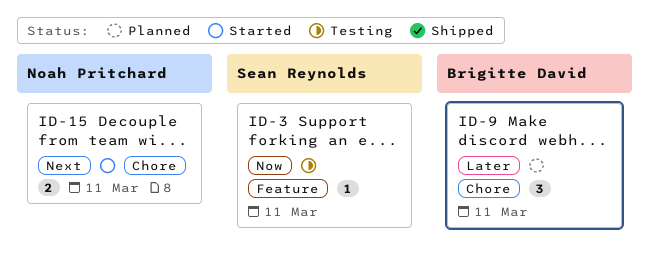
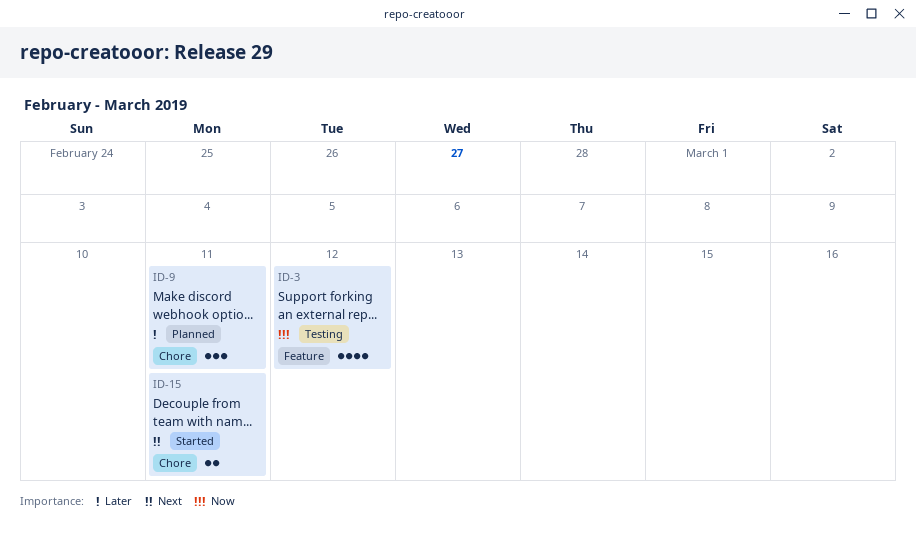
ID-3, estimate: 1 -> 4
ID-3, due: Mar 11 -> Mar 12

